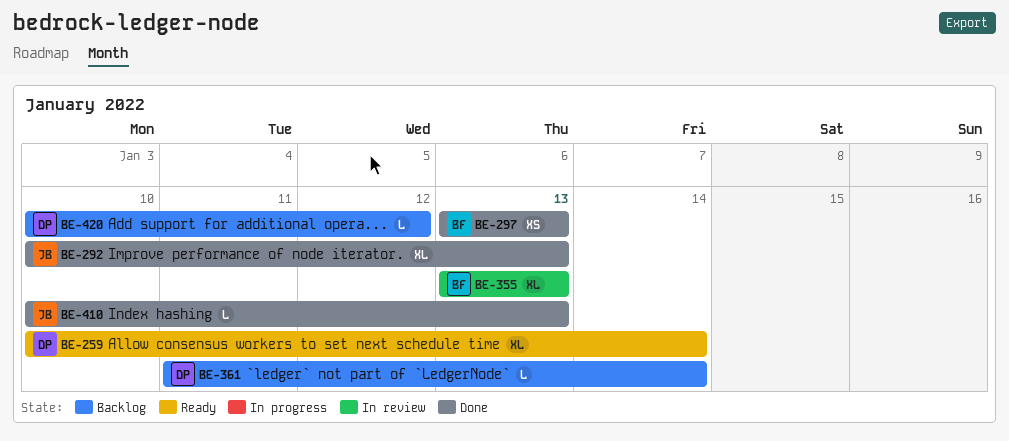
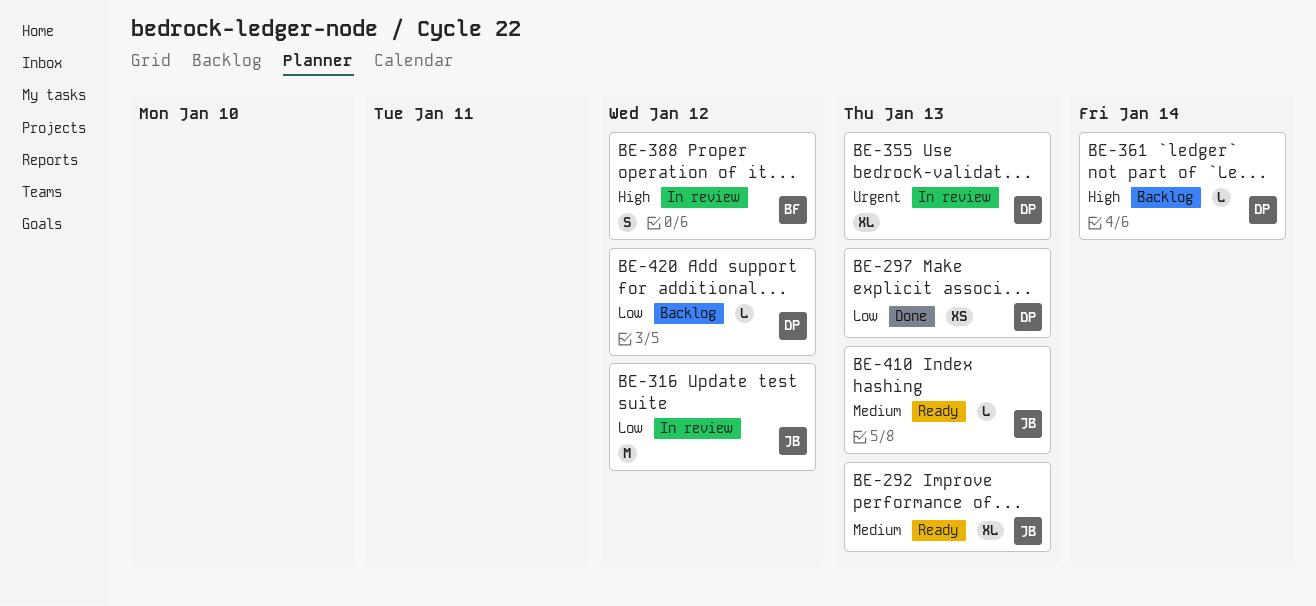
BE-259: present -> none
BE-292, status: Done -> Ready
BE-297, owner: BF -> DP
BE-316: none -> present
BE-355, owner: BF -> DP
BE-388: none -> present
BE-410, status: Done -> Ready

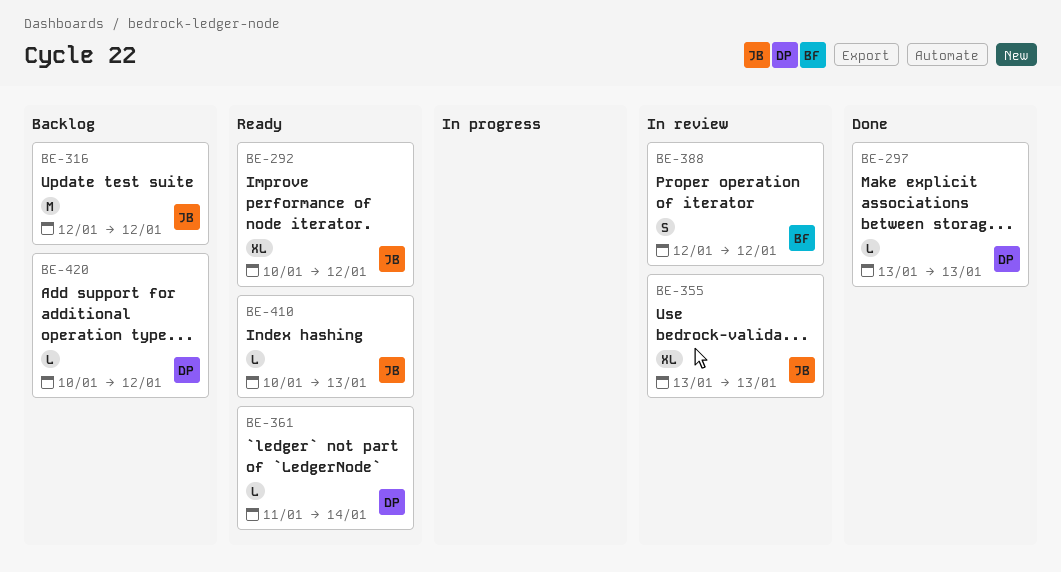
BE-292, due: Jan 13 -> Jan 12
BE-297, estimate: XS -> L
BE-316, status: In review -> Backlog
BE-355, owner: DP -> JB
BE-361, status: Backlog -> Ready

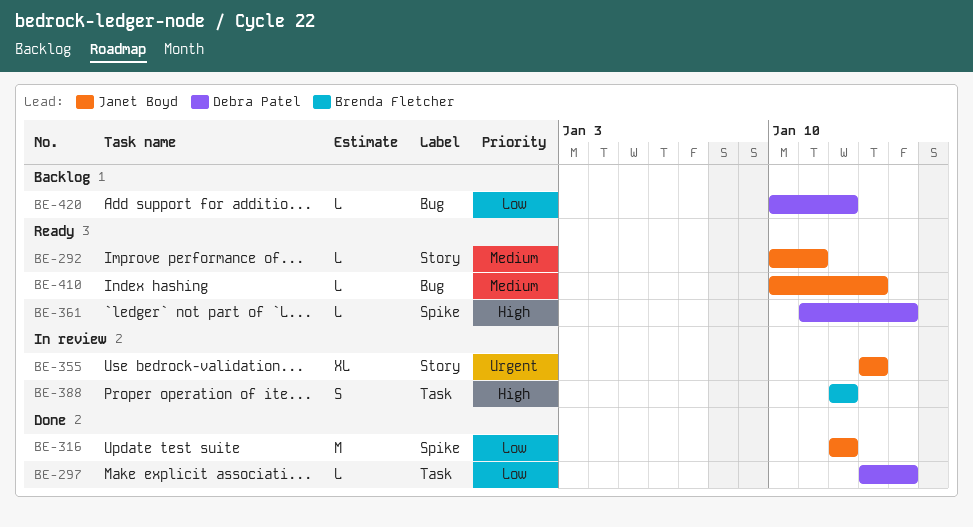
BE-292, estimate: XL -> L
BE-292, due: Jan 12 -> Jan 11
BE-297, due: Jan 13 -> Jan 14
BE-316, status: Backlog -> Done

